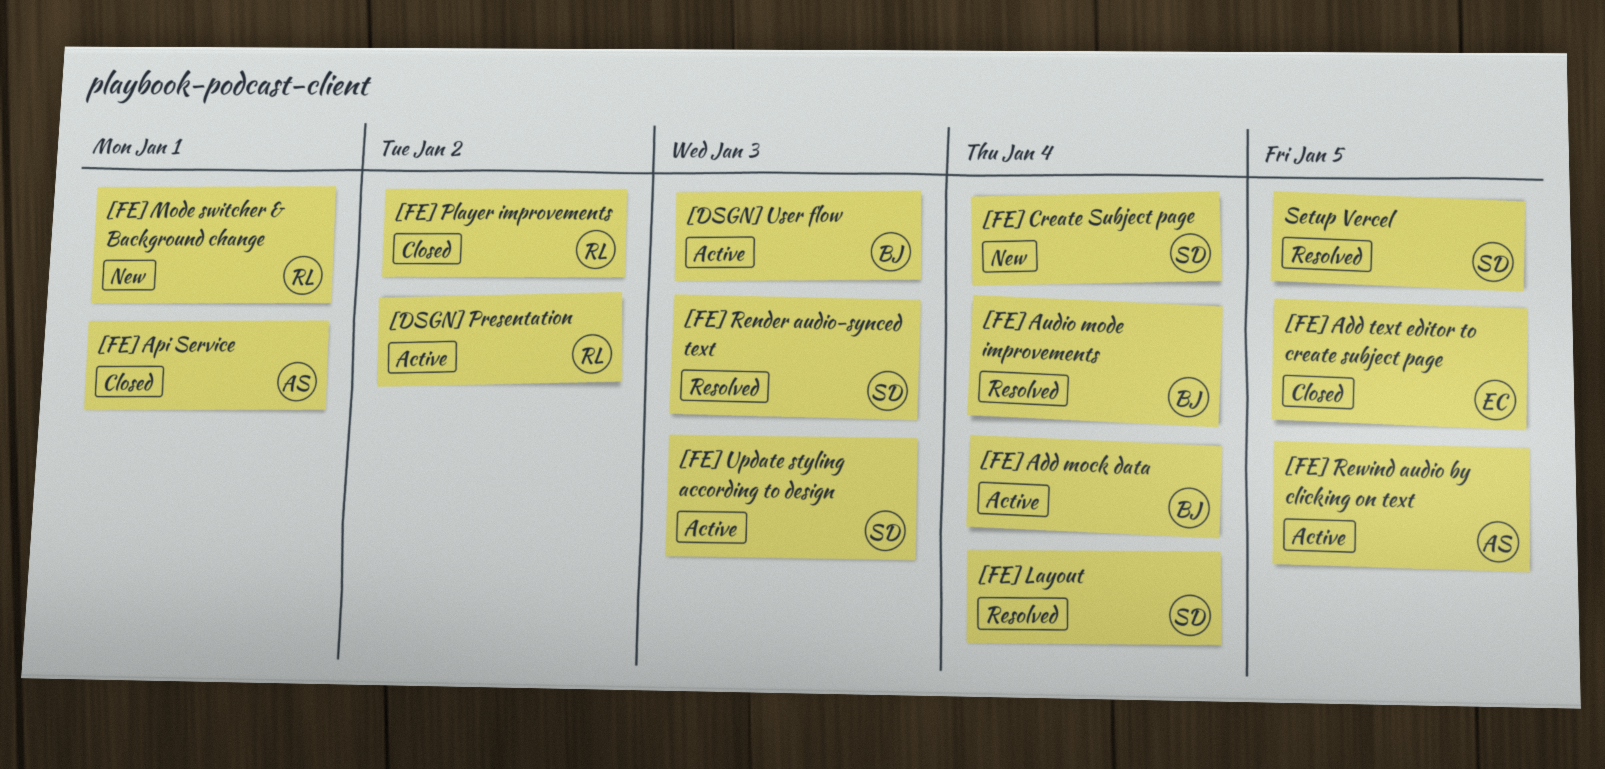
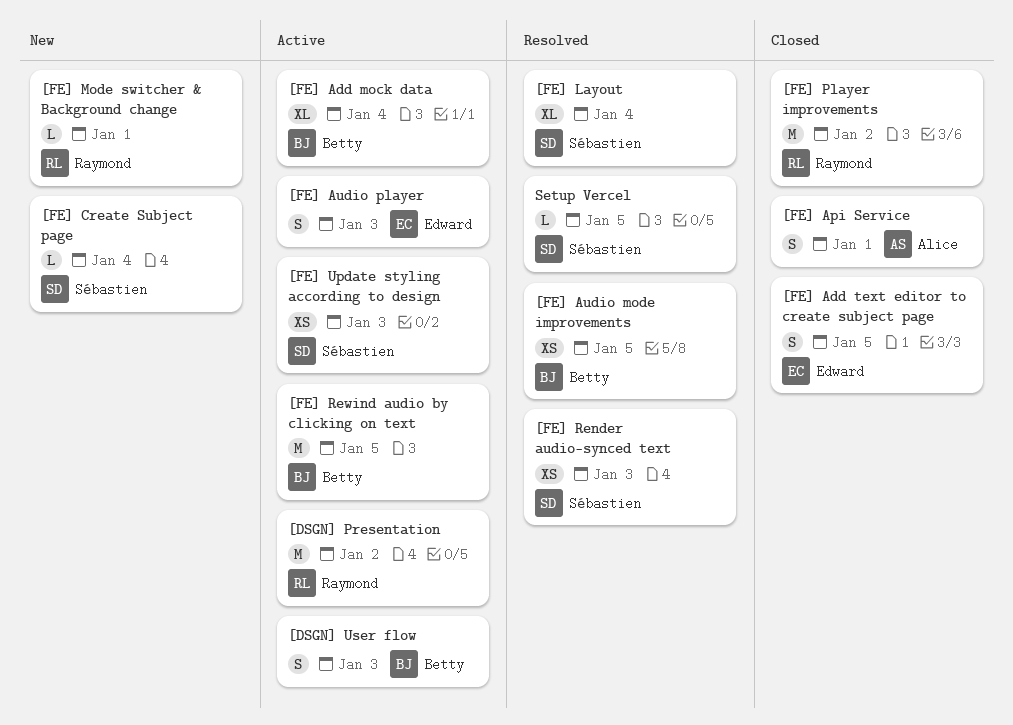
[FE] Audio mode improvements, due: Jan 4 -> Jan 5
[FE] Audio player: none -> present
[FE] Rewind audio by clicking on text, owner: Alice -> Betty

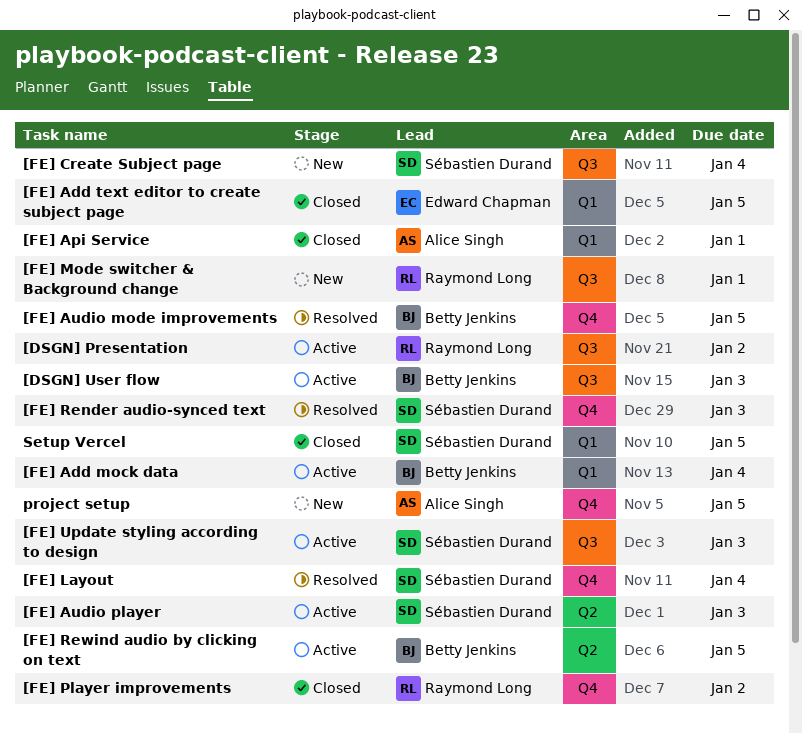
[FE] Audio player, owner: Edward Chapman -> Sébastien Durand
project setup: none -> present
Setup Vercel, status: Resolved -> Closed

